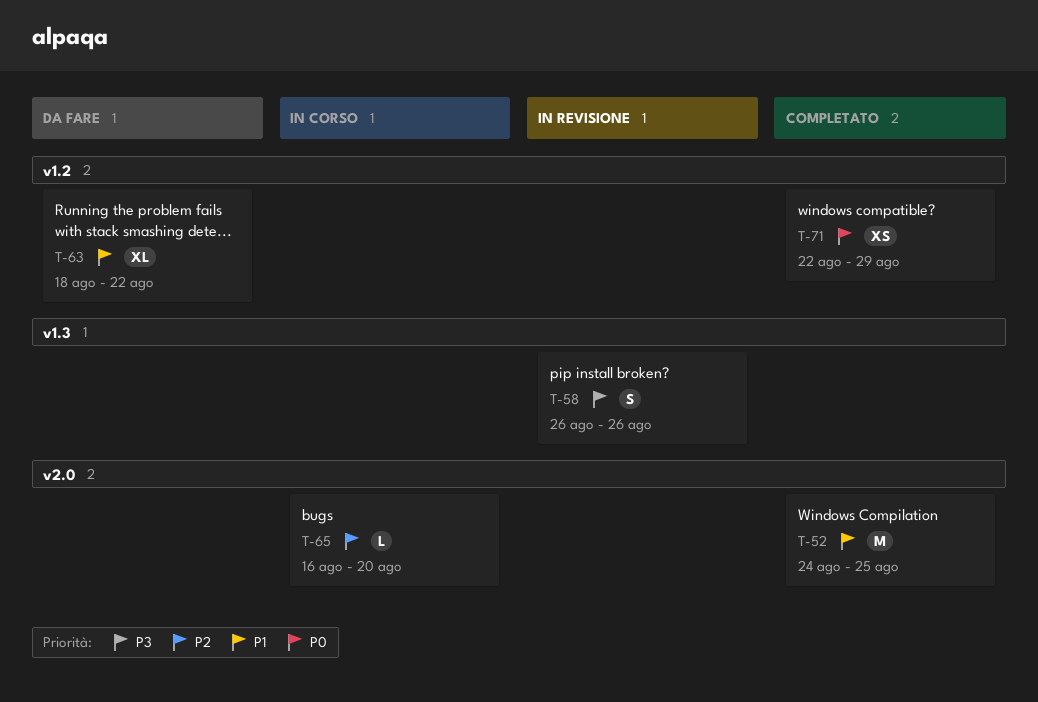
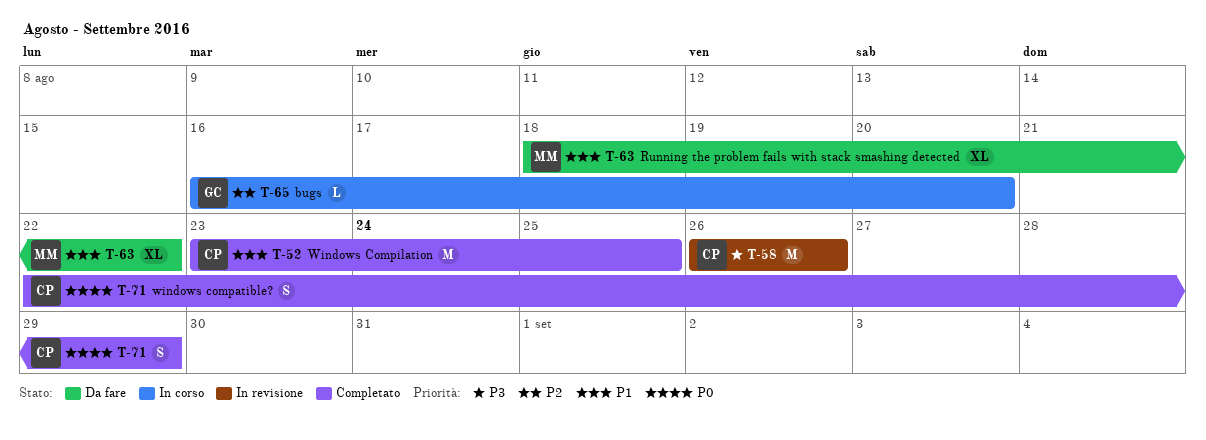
T-52, start: Aug 24 -> Aug 23
T-58, estimate: S -> M
T-71, estimate: XS -> S

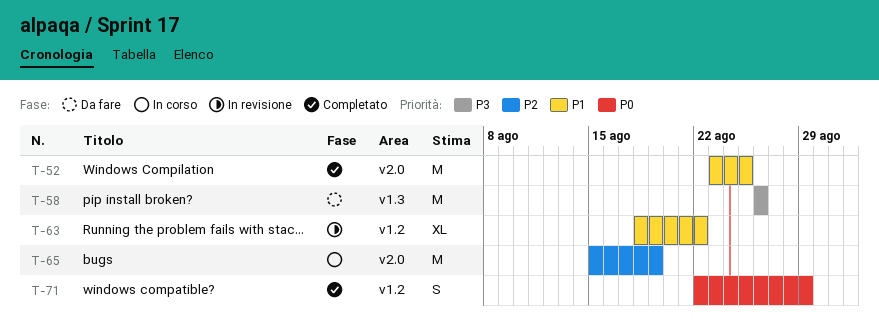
T-58, status: In revisione -> Da fare
T-63, status: Da fare -> In revisione
T-65, estimate: L -> M
T-65, start: Aug 16 -> Aug 15
T-65, due: Aug 20 -> Aug 19

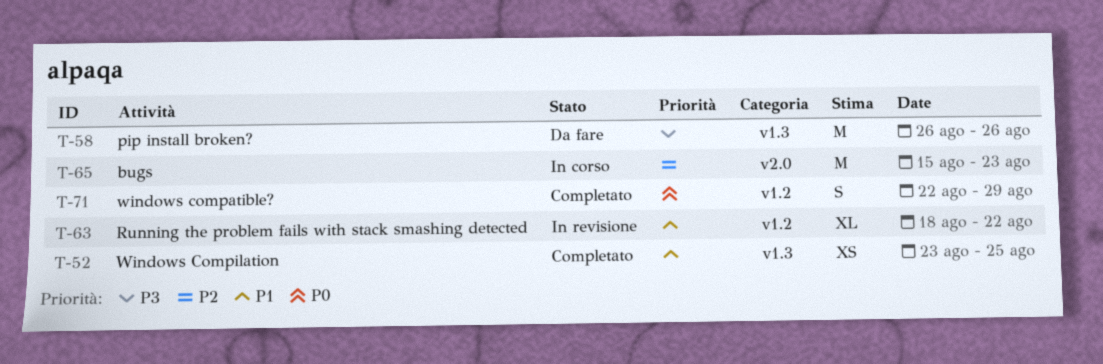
T-52, label: v2.0 -> v1.3
T-52, estimate: M -> XS
T-65, due: Aug 19 -> Aug 23

